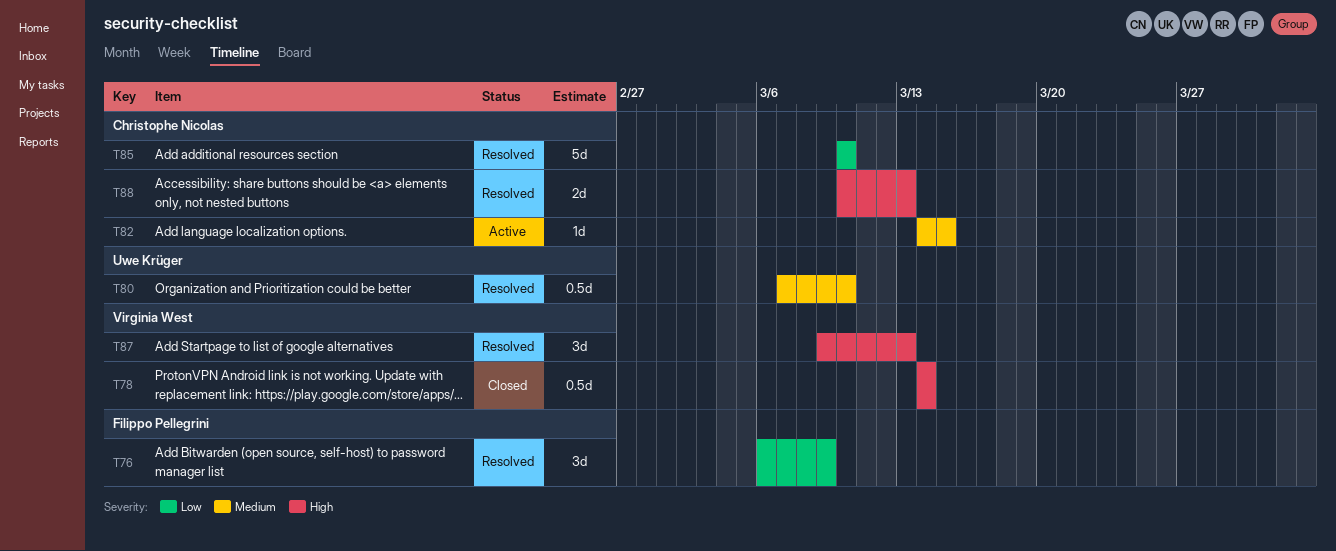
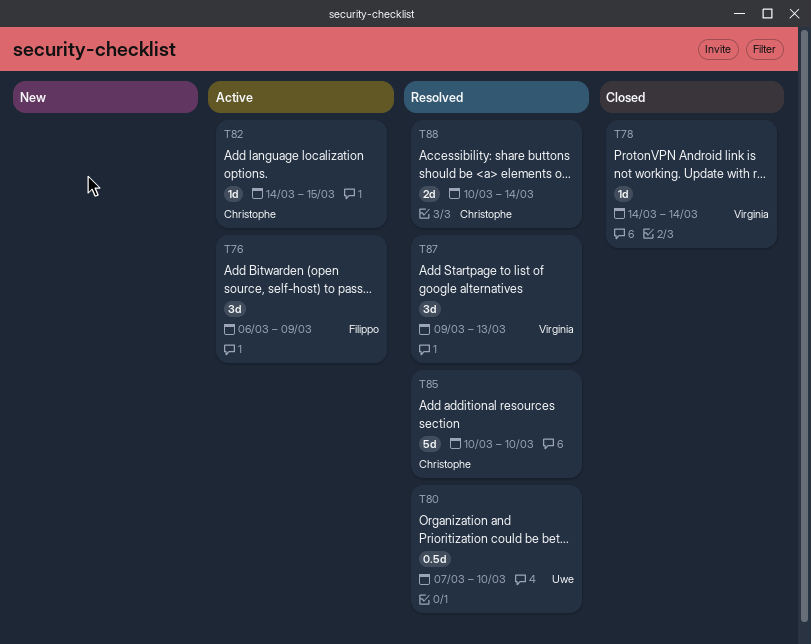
T76, status: Resolved -> Active
T78, estimate: 0.5d -> 1d
T88, due: Mar 13 -> Mar 14

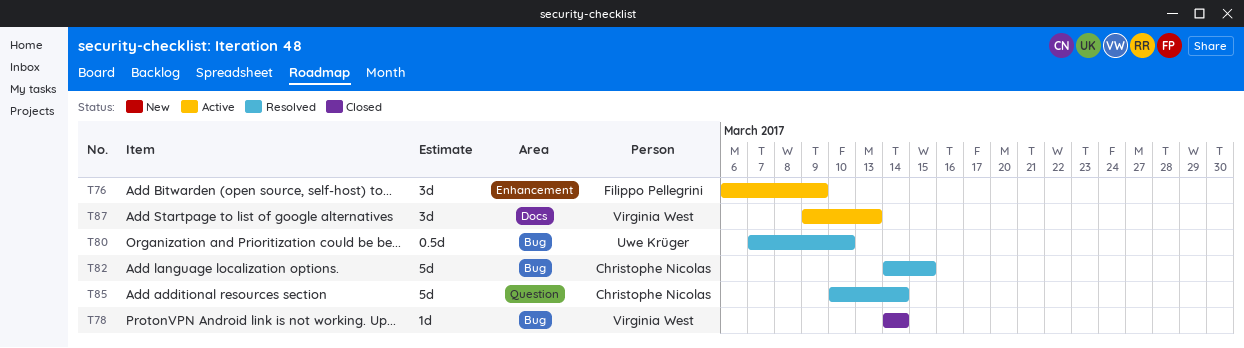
T82, status: Active -> Resolved
T82, estimate: 1d -> 5d
T85, due: Mar 10 -> Mar 14
T87, status: Resolved -> Active
T88: present -> none

